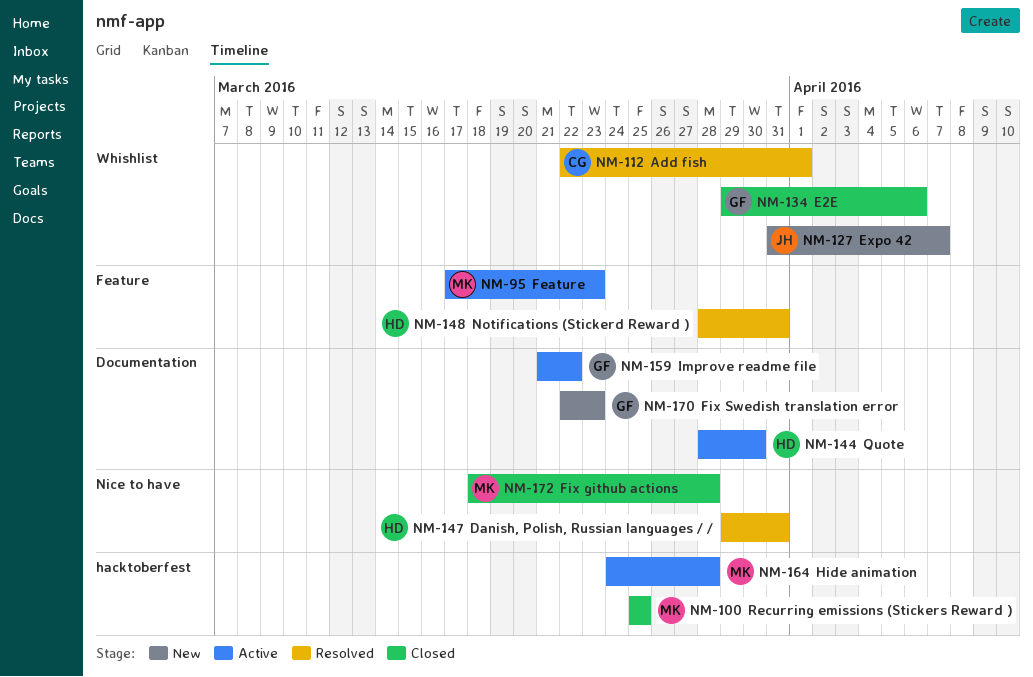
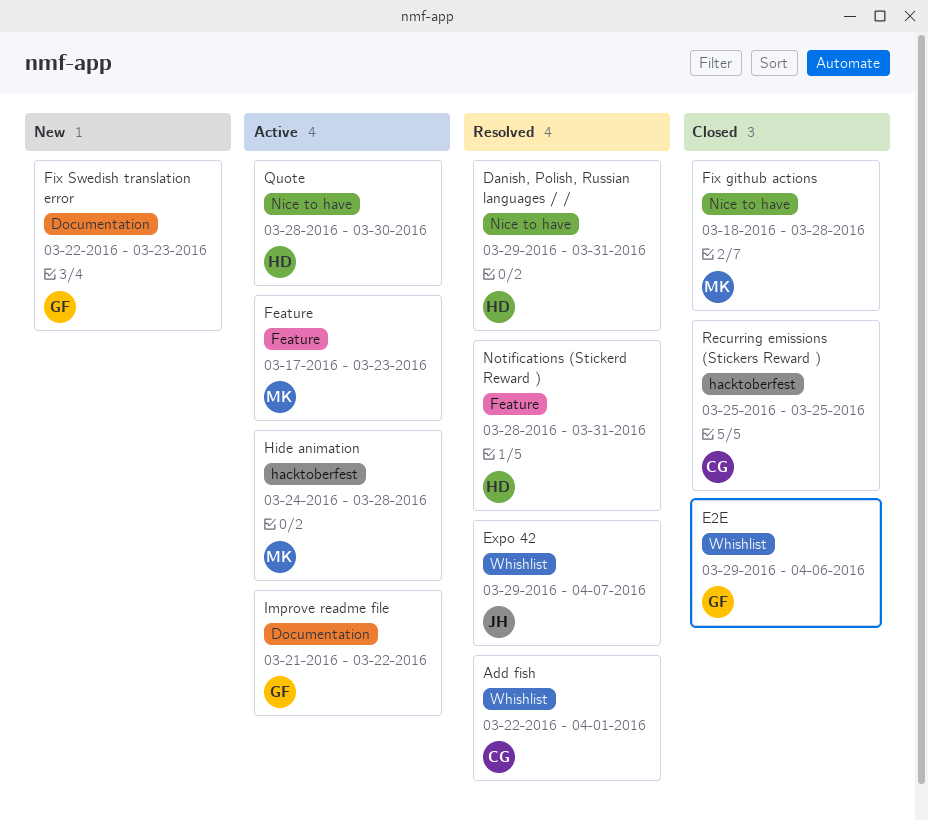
Expo 42, status: New -> Resolved
Expo 42, start: Mar 31 -> Mar 29
Quote, label: Documentation -> Nice to have
Recurring emissions (Stickers Reward ), owner: MK -> CG

